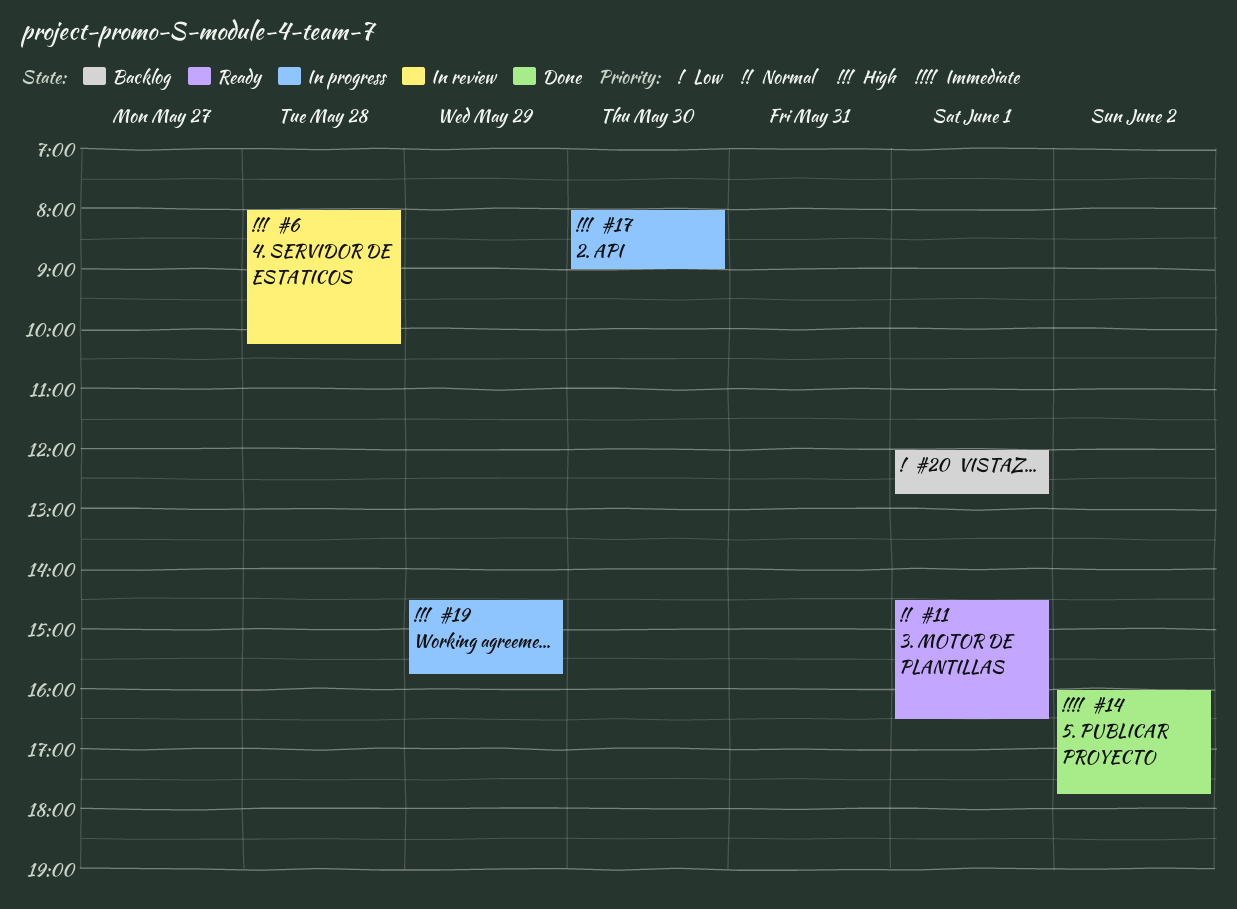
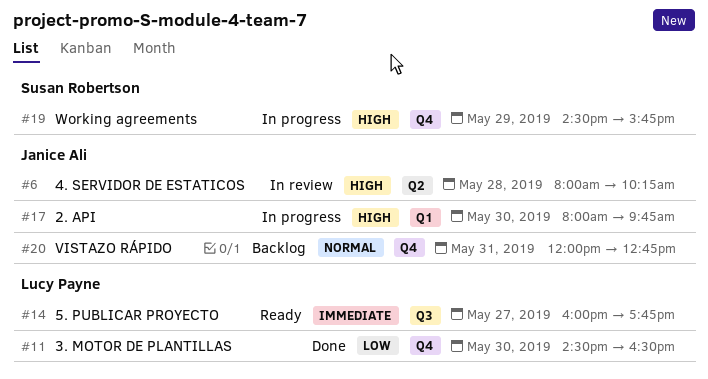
#11, status: Ready -> Done
#11, priority: Normal -> Low
#11, day: Jun 1 -> May 30
#14, status: Done -> Ready
#14, day: Jun 2 -> May 27
#17, ends: 09:00 -> 09:45
#20, priority: Low -> Normal
#20, day: Jun 1 -> May 31

